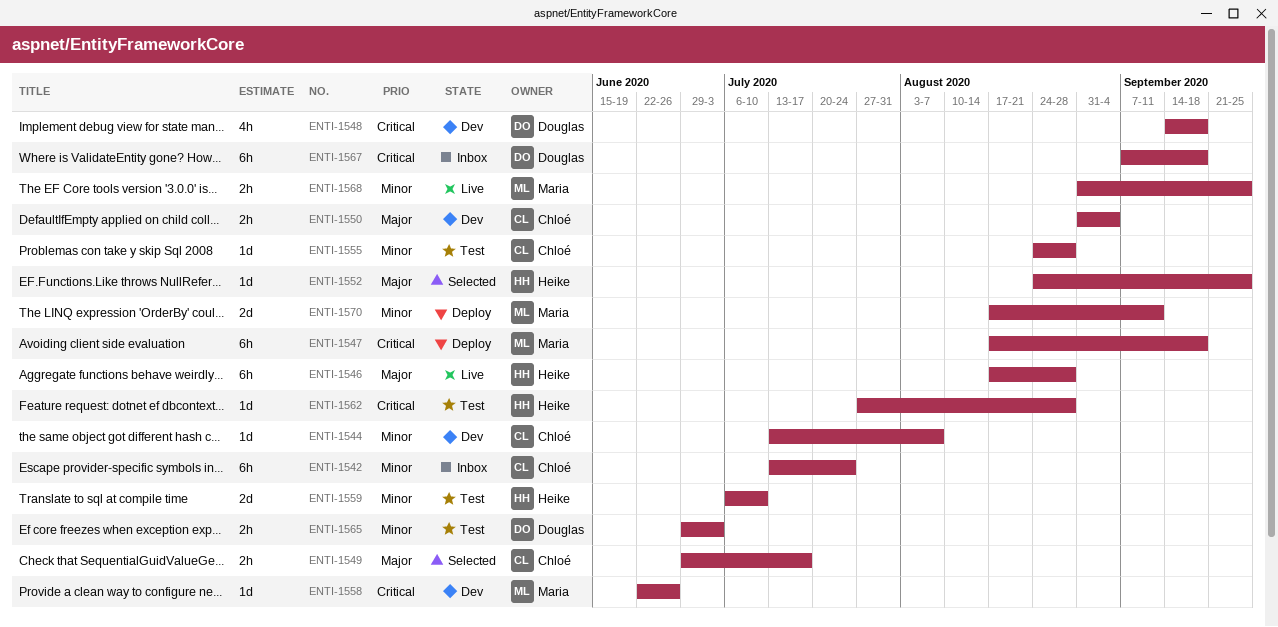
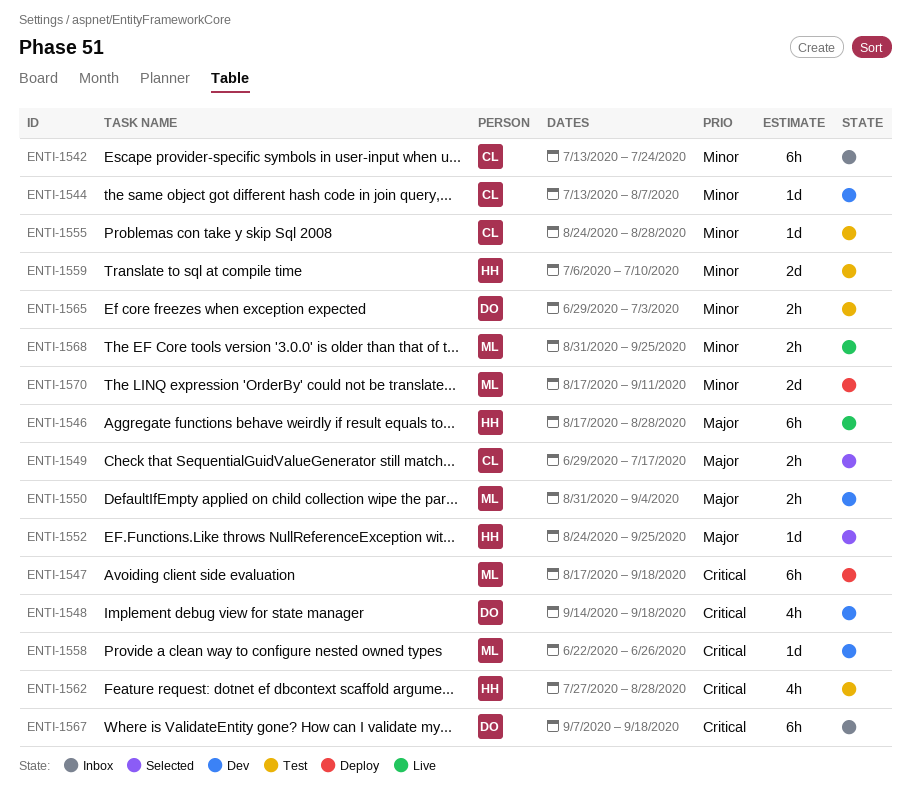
ENTI-1550, owner: Chloé -> Maria
ENTI-1562, estimate: 1d -> 4h

